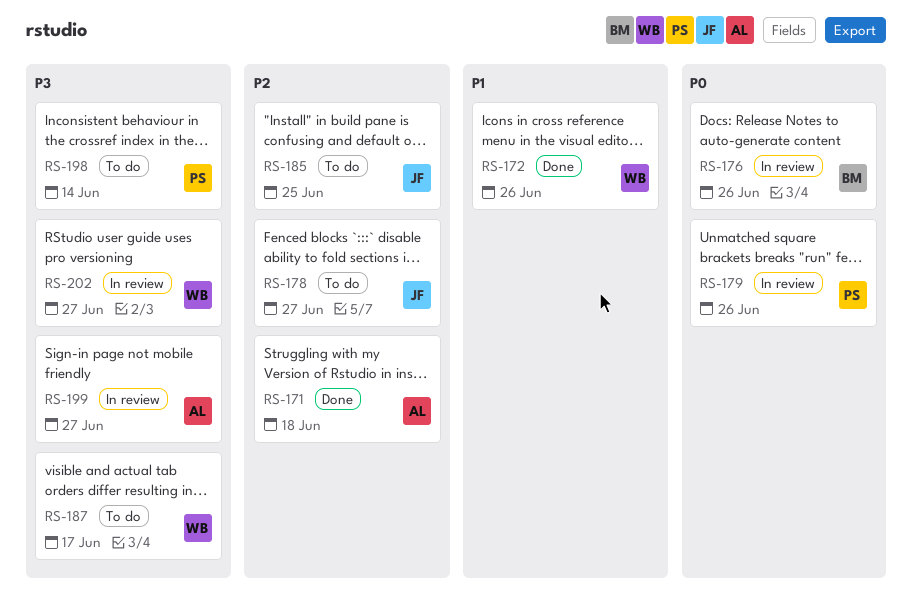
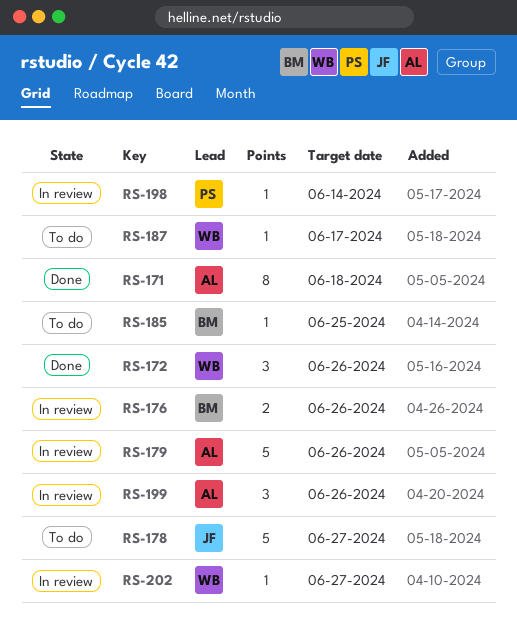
RS-179, owner: PS -> AL
RS-185, owner: JF -> BM
RS-198, status: To do -> In review
RS-199, due: Jun 27 -> Jun 26

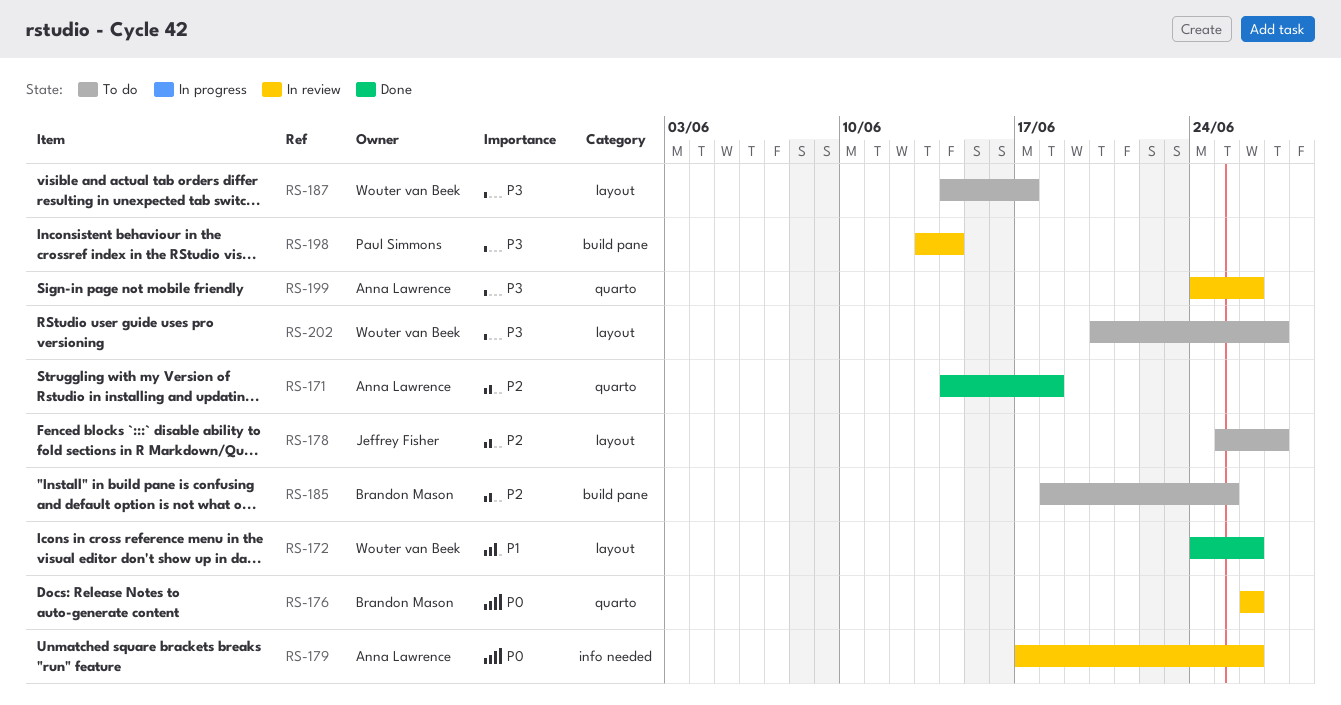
RS-202, status: In review -> To do

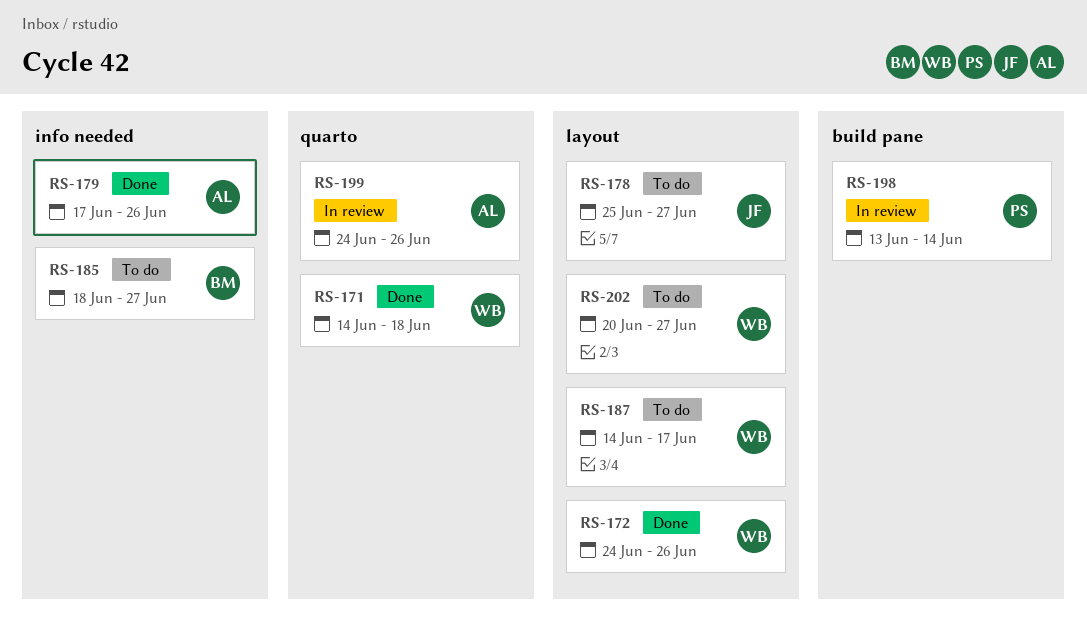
RS-171, owner: Anna Lawrence -> Wouter van Beek
RS-176: present -> none
RS-179, status: In review -> Done
RS-185, label: build pane -> info needed
RS-185, due: Jun 25 -> Jun 27

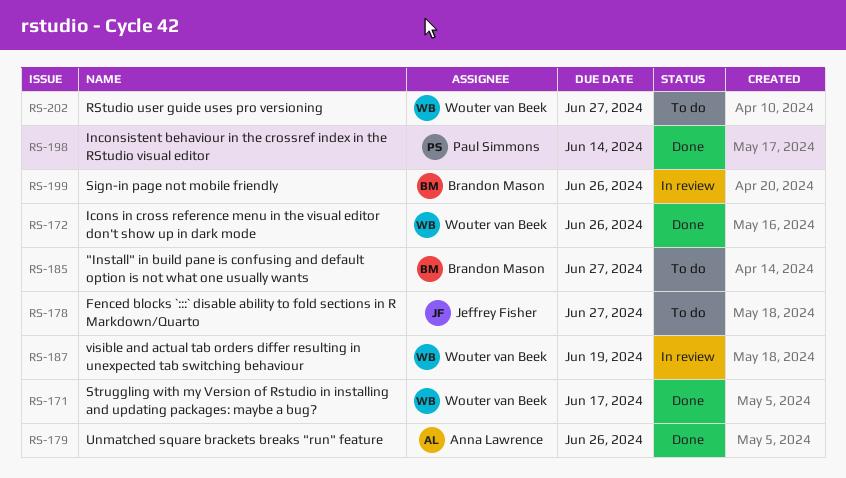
RS-171, due: Jun 18 -> Jun 17
RS-187, status: To do -> In review
RS-187, due: Jun 17 -> Jun 19
RS-198, status: In review -> Done
RS-199, owner: Anna Lawrence -> Brandon Mason

